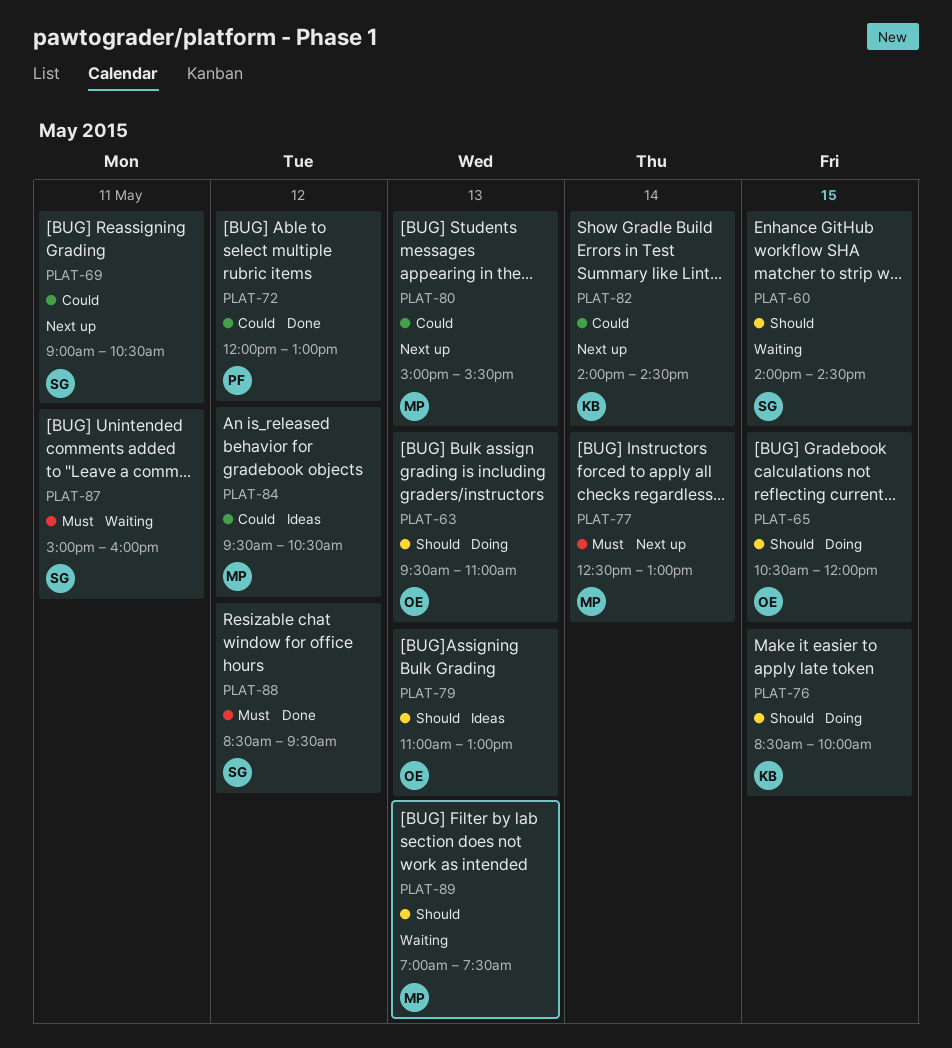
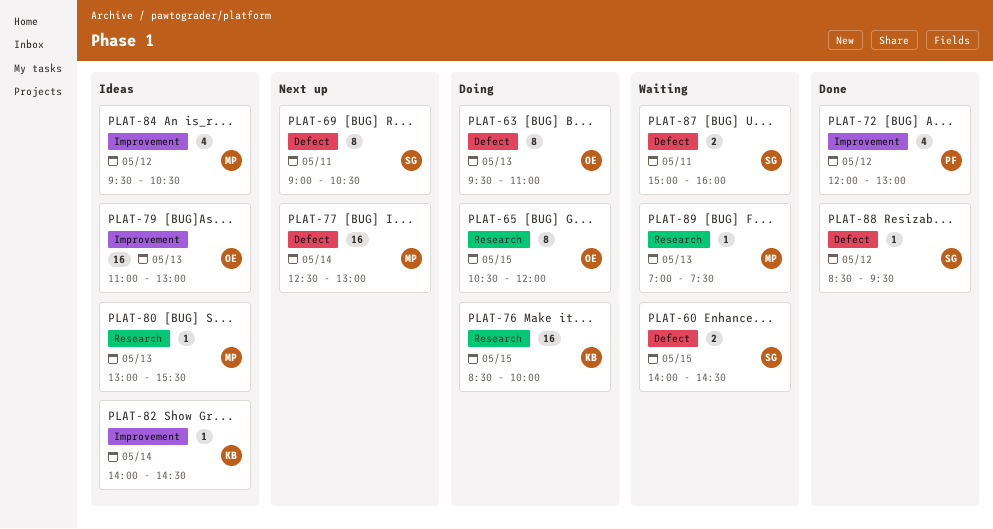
PLAT-80, status: Next up -> Ideas
PLAT-80, begins: 15:00 -> 13:00
PLAT-82, status: Next up -> Ideas

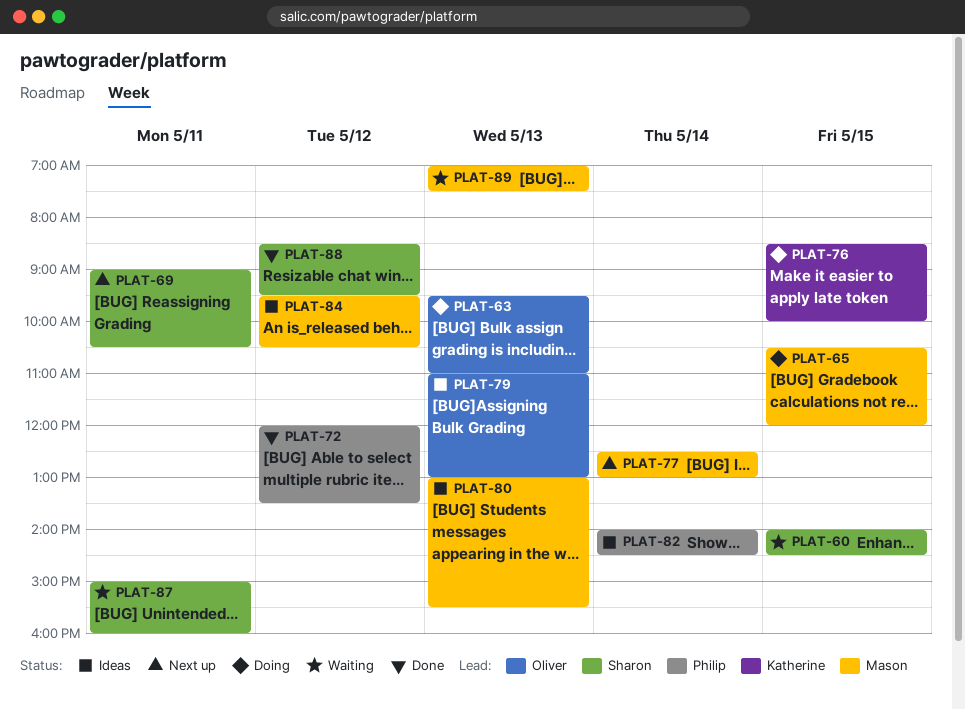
PLAT-65, owner: Oliver -> Mason
PLAT-72, ends: 13:00 -> 13:30
PLAT-82, owner: Katherine -> Philip

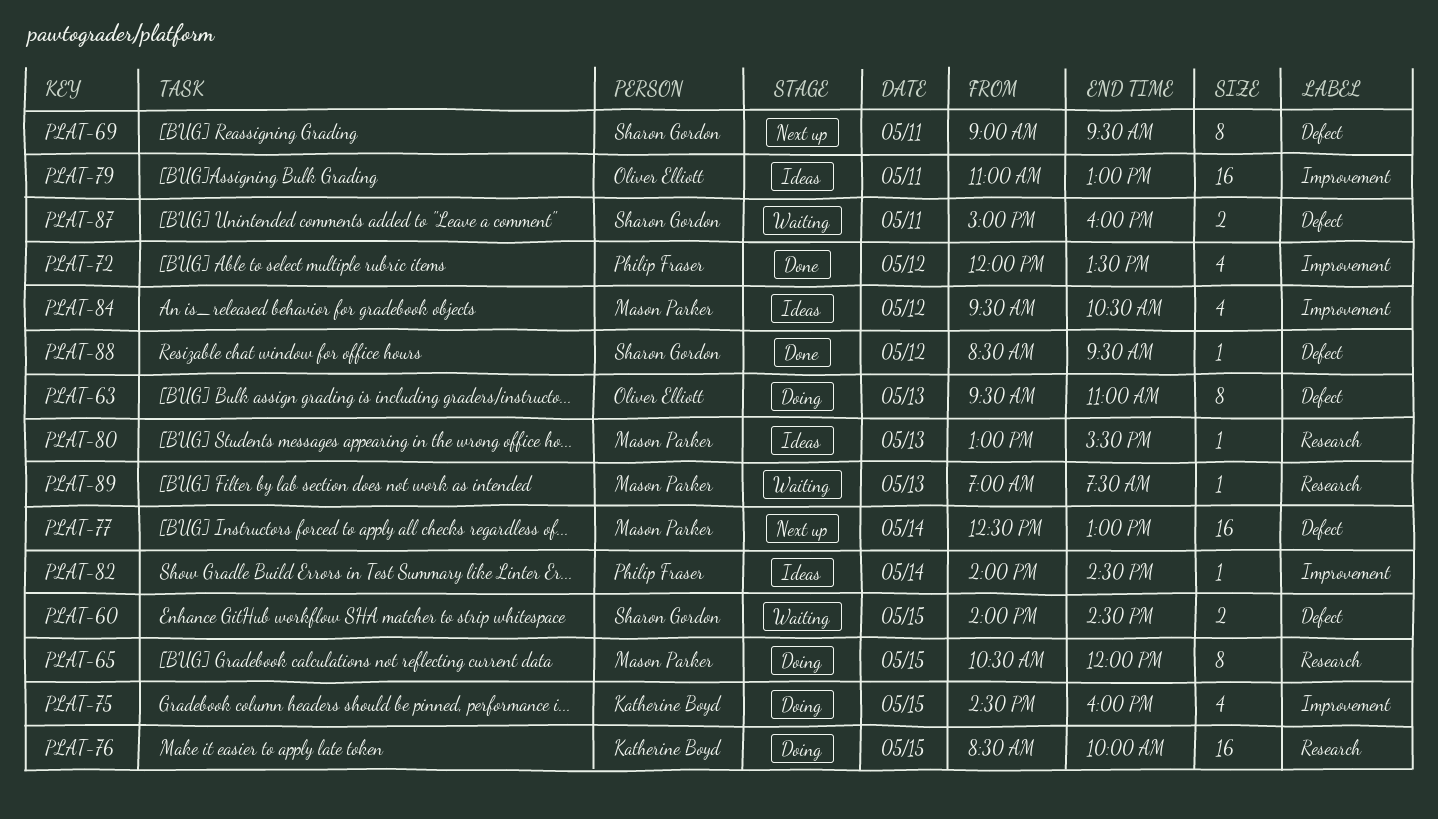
PLAT-69, ends: 10:30 -> 09:30
PLAT-75: none -> present
PLAT-79, day: May 13 -> May 11

